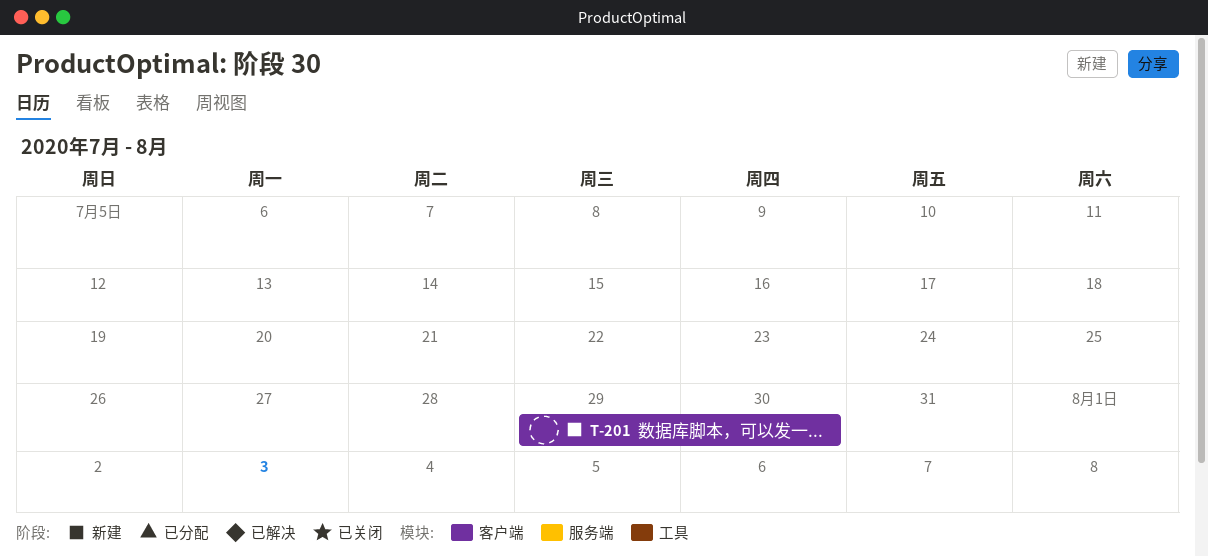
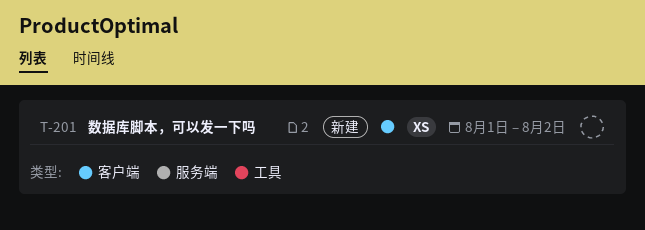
T-201, start: Jul 29 -> Aug 1
T-201, due: Jul 30 -> Aug 2

